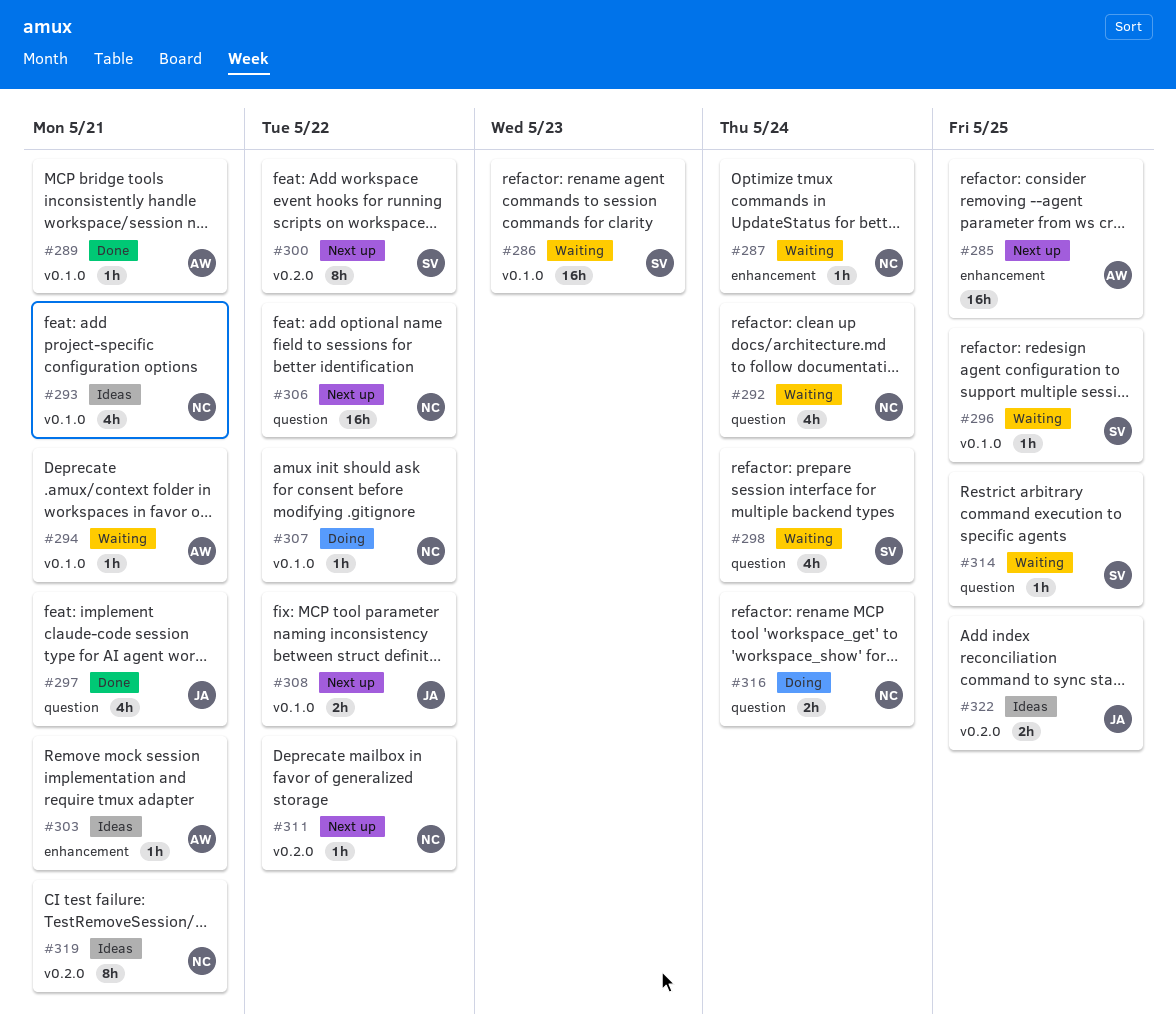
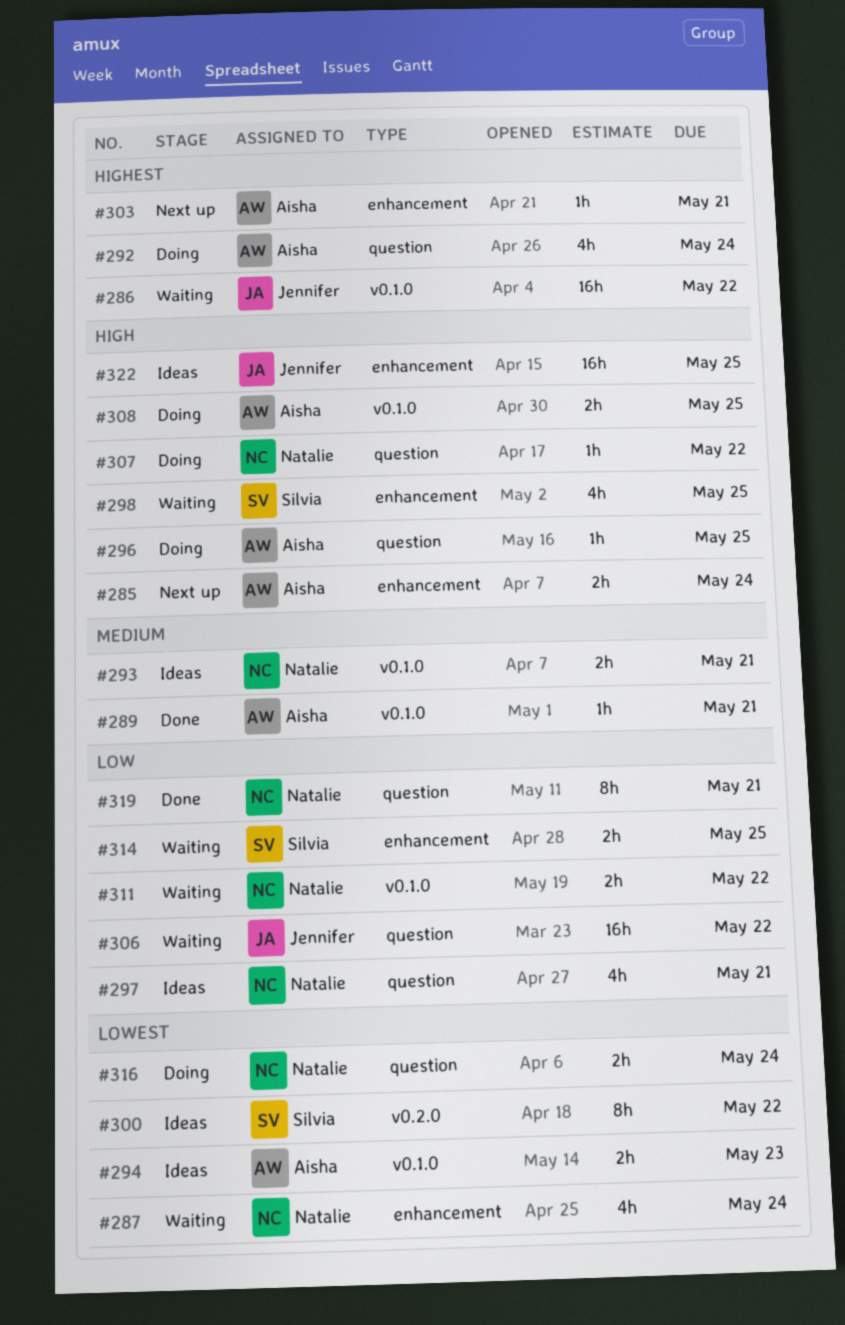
#285, estimate: 16h -> 2h
#285, due: May 25 -> May 24
#286, owner: Silvia -> Jennifer
#286, due: May 23 -> May 22
#287, estimate: 1h -> 4h
#292, status: Waiting -> Doing
#292, owner: Natalie -> Aisha
#293, estimate: 4h -> 2h
#294, status: Waiting -> Ideas
#294, estimate: 1h -> 2h
#294, due: May 21 -> May 23
#296, status: Waiting -> Doing
#296, owner: Silvia -> Aisha
#296, label: v0.1.0 -> question
#297, status: Done -> Ideas
#297, owner: Jennifer -> Natalie
#298, label: question -> enhancement
#298, due: May 24 -> May 25
#300, status: Next up -> Ideas
#303, status: Ideas -> Next up
#306, status: Next up -> Waiting
#306, owner: Natalie -> Jennifer
#307, label: v0.1.0 -> question
#308, status: Next up -> Doing
#308, owner: Jennifer -> Aisha
#308, due: May 22 -> May 25
#311, status: Next up -> Waiting
#311, label: v0.2.0 -> v0.1.0
#311, estimate: 1h -> 2h
#314, label: question -> enhancement
#314, estimate: 1h -> 2h
#319, status: Ideas -> Done
#319, label: v0.2.0 -> question
#322, label: v0.2.0 -> enhancement
#322, estimate: 2h -> 16h

